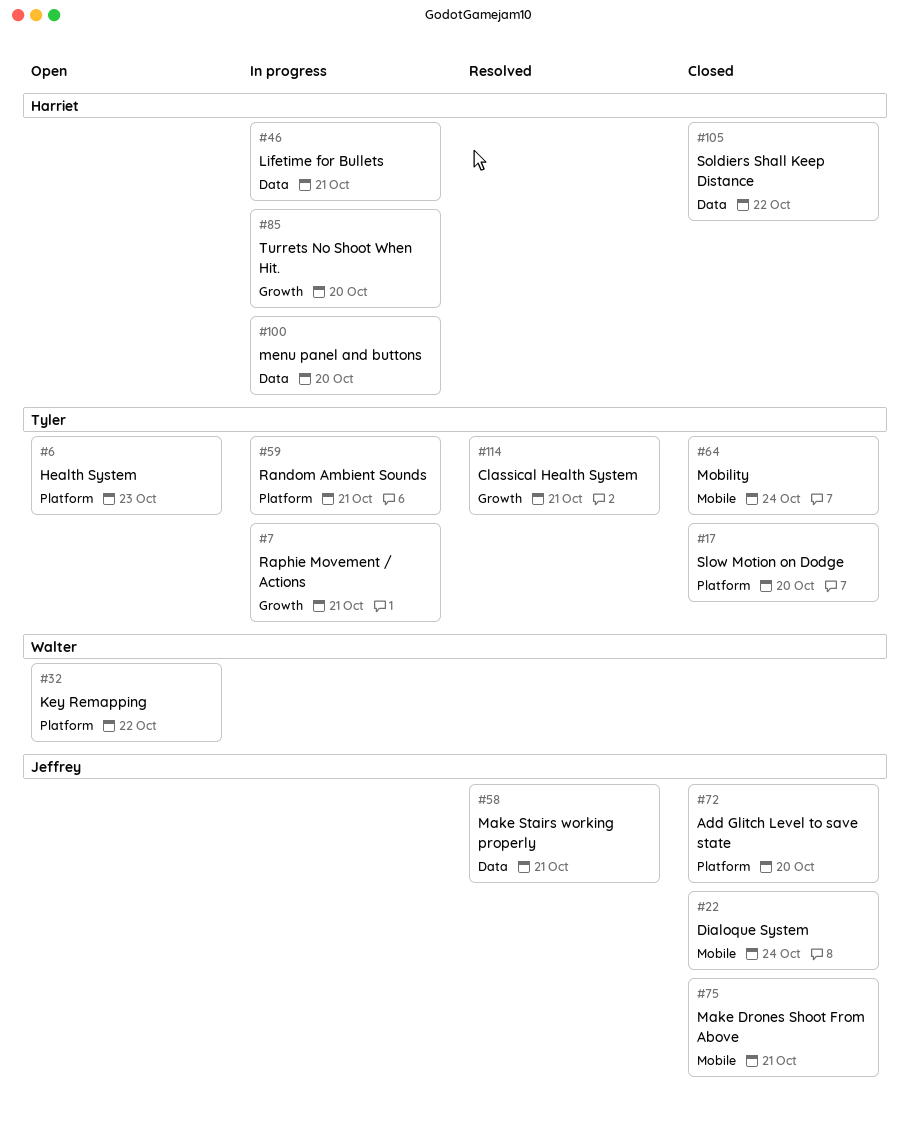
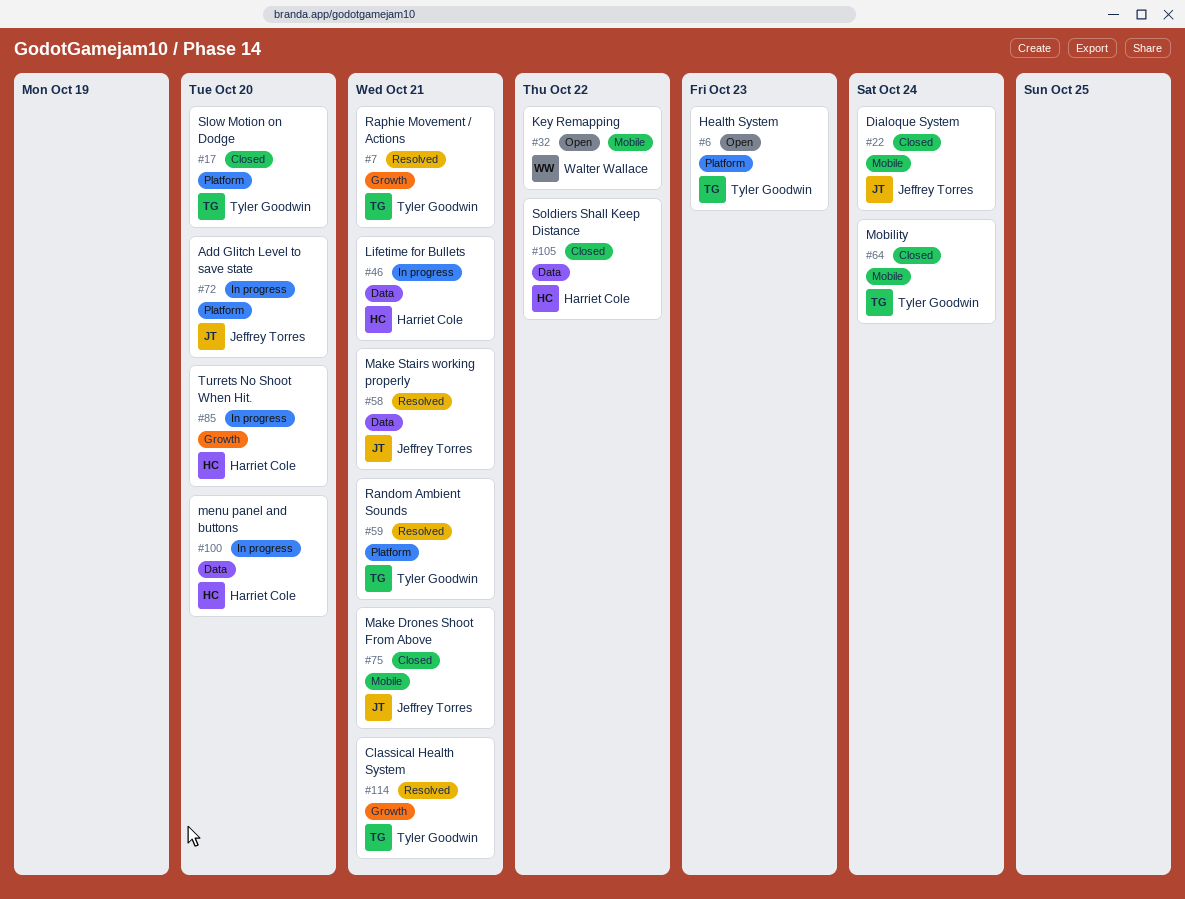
#7, status: In progress -> Resolved
#32, label: Platform -> Mobile
#59, status: In progress -> Resolved
#72, status: Closed -> In progress

